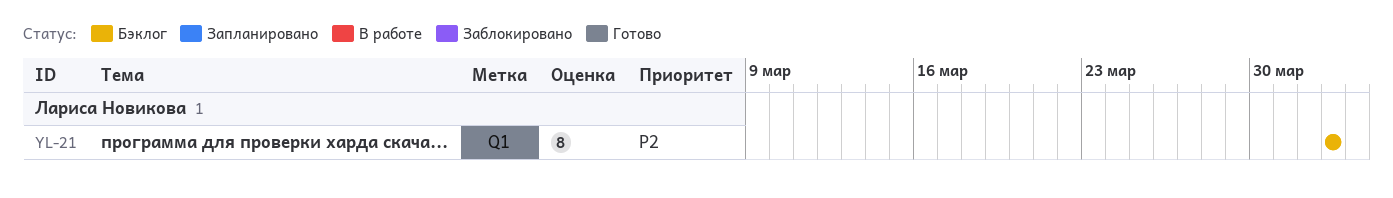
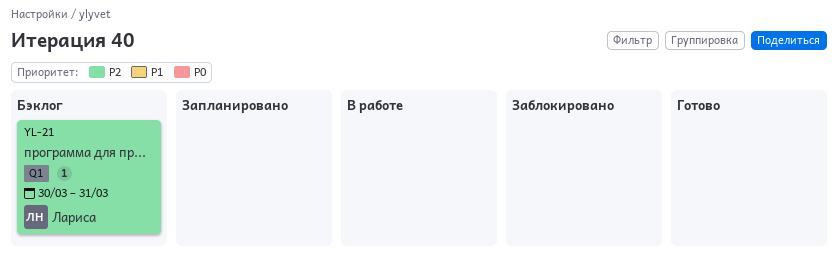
YL-21, estimate: 8 -> 1
YL-21, start: Apr 2 -> Mar 30
YL-21, due: Apr 2 -> Mar 31

